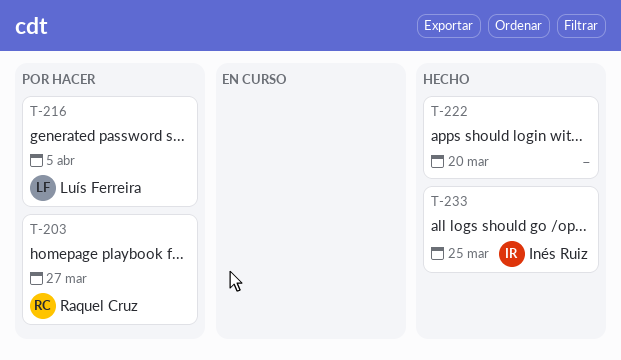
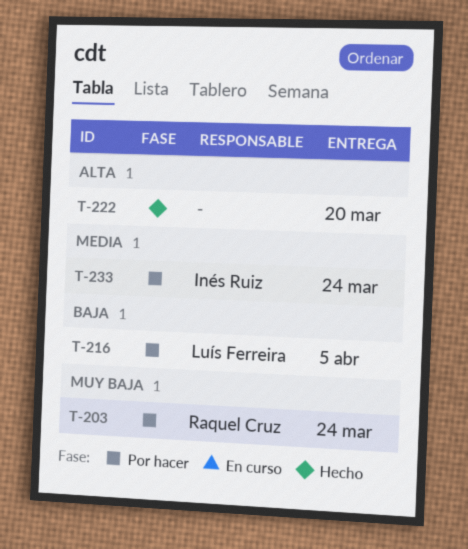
T-203, due: Mar 27 -> Mar 24
T-233, status: Hecho -> Por hacer
T-233, due: Mar 25 -> Mar 24

